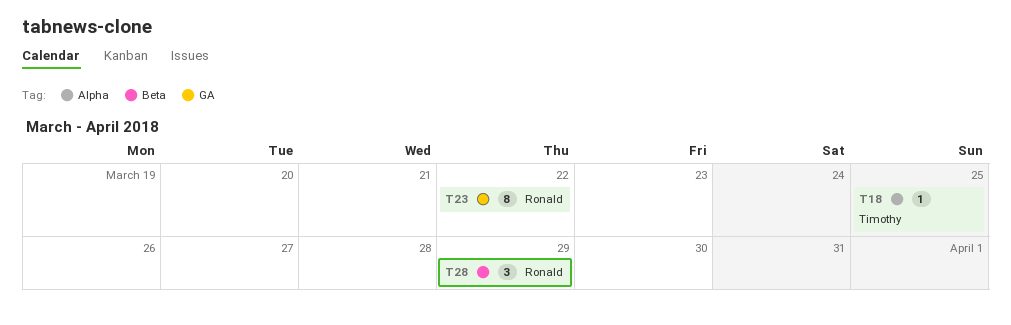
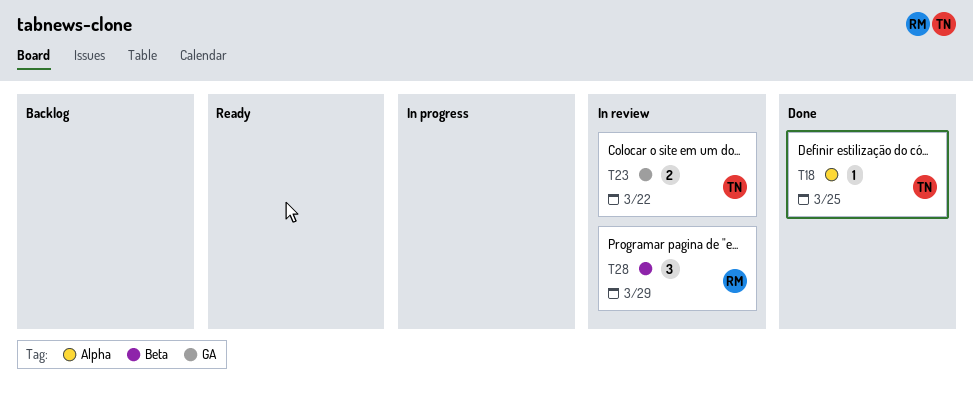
T23, owner: Ronald -> Timothy
T23, estimate: 8 -> 2

